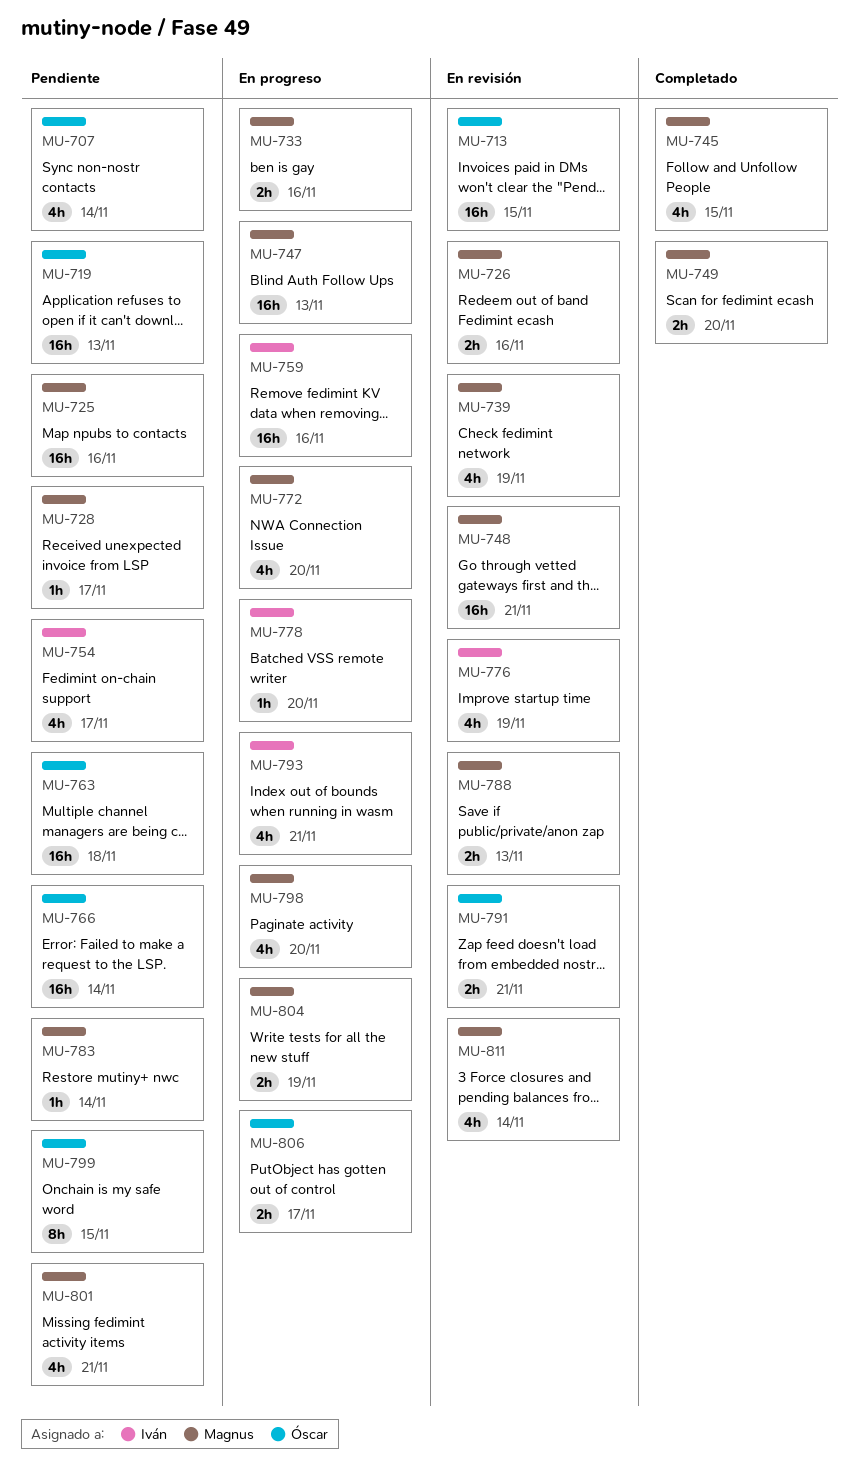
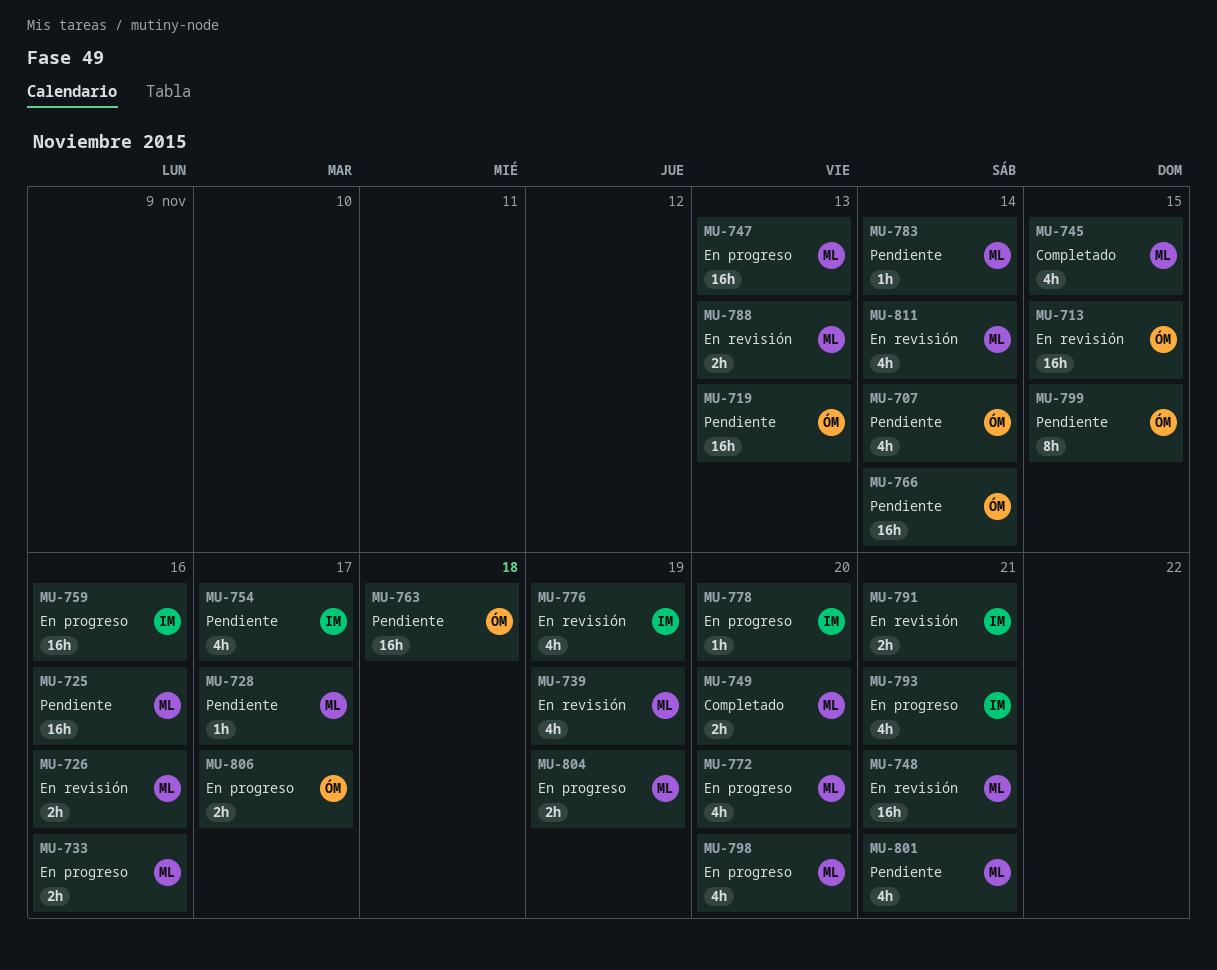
MU-791, owner: Óscar -> Iván

